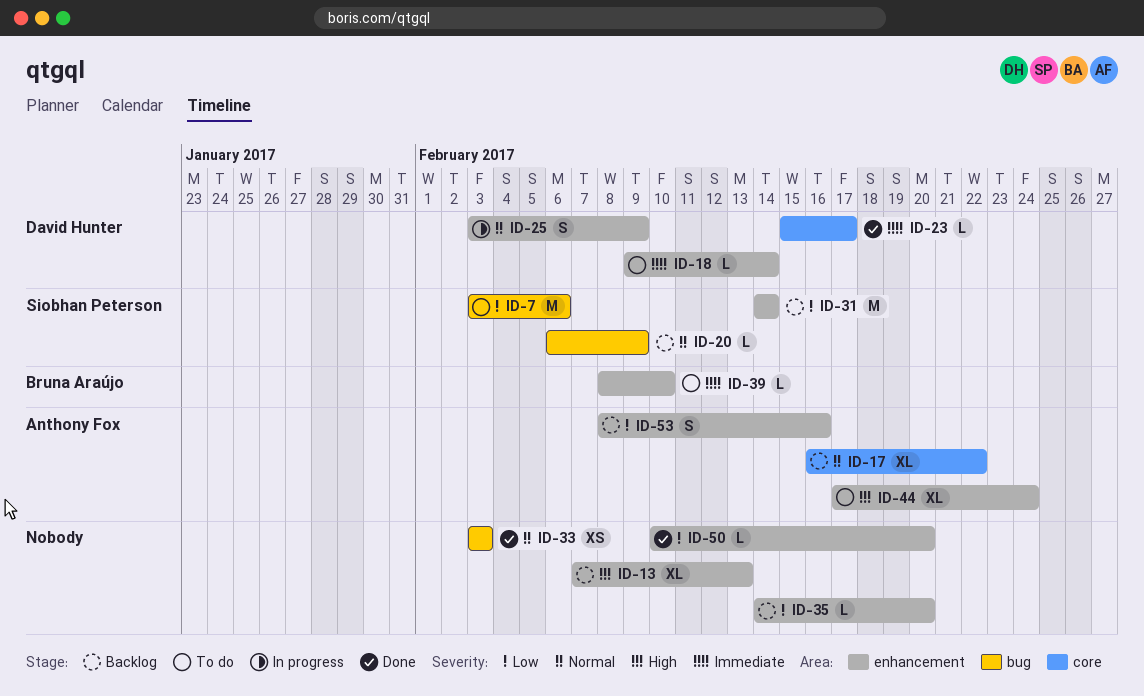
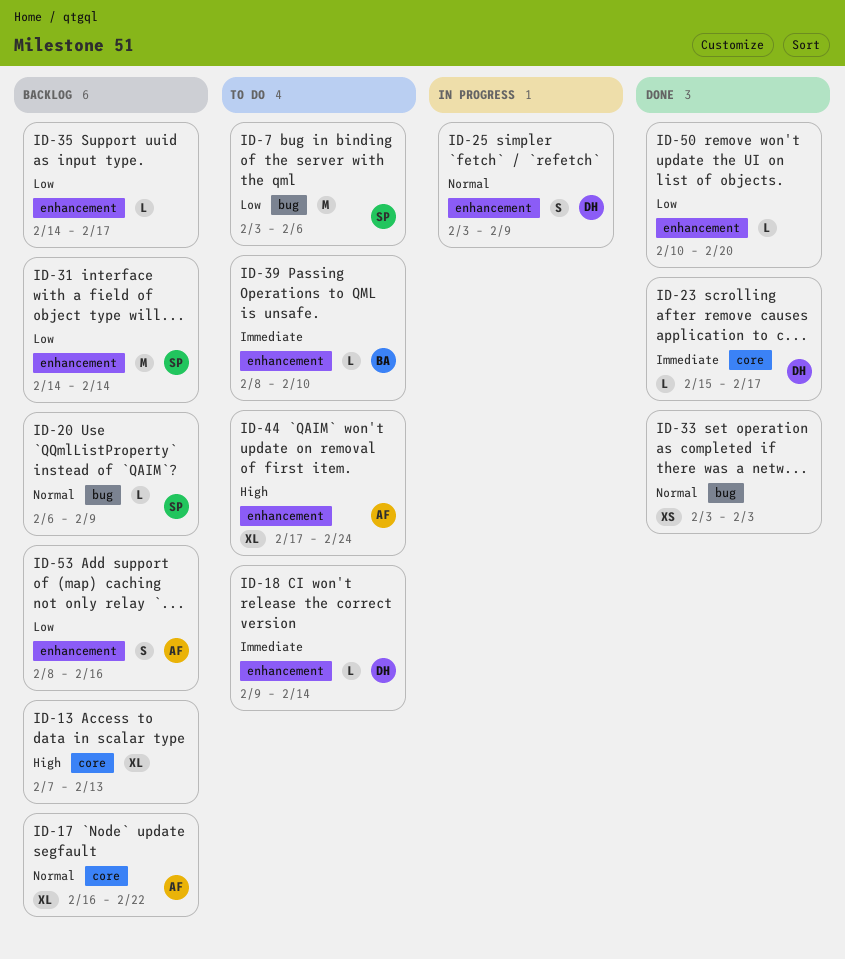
ID-13, label: enhancement -> core
ID-35, due: Feb 20 -> Feb 17

